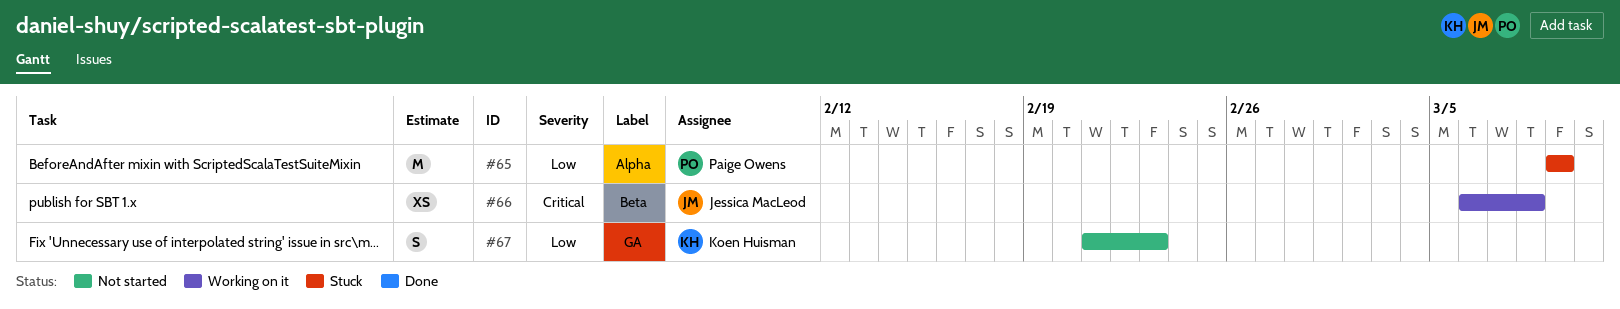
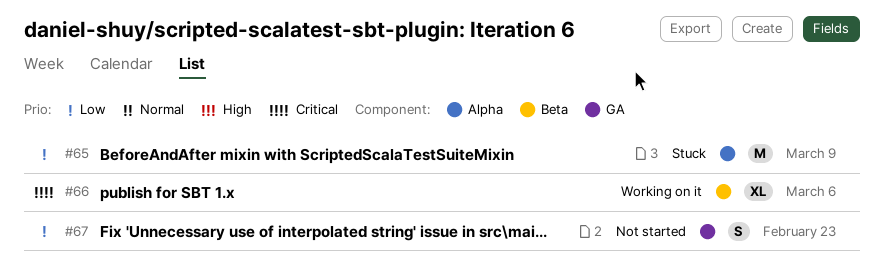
#66, estimate: XS -> XL
#66, due: Mar 8 -> Mar 6

